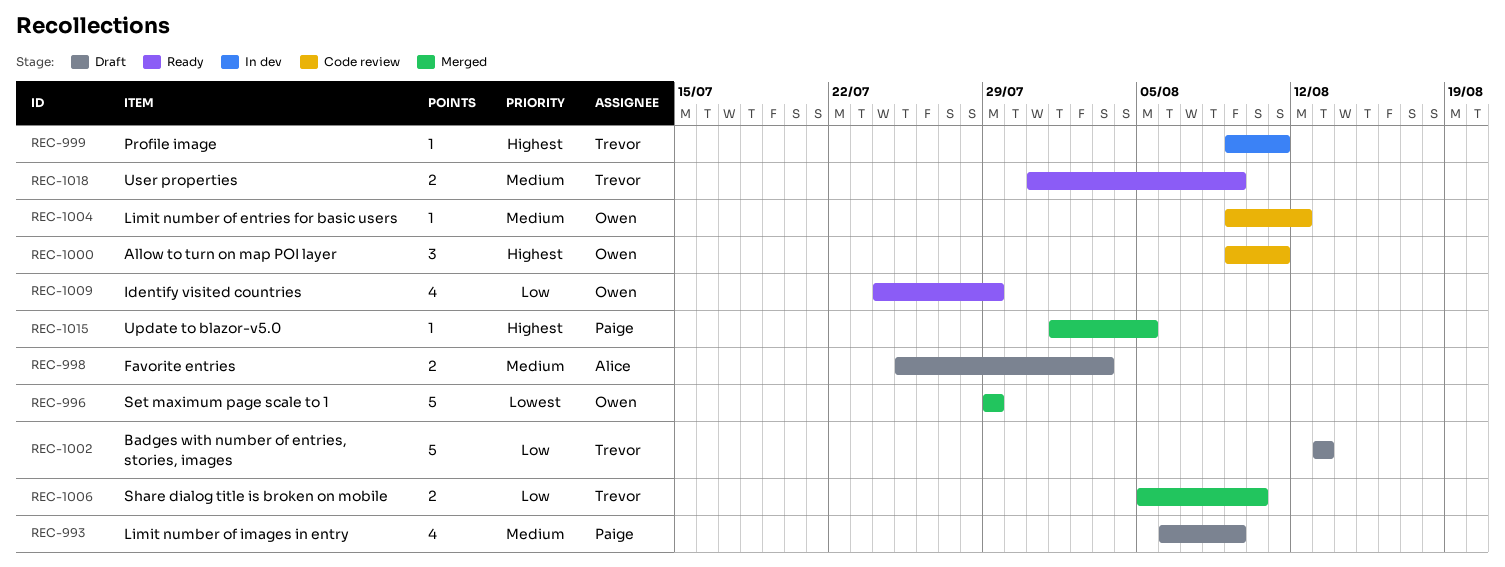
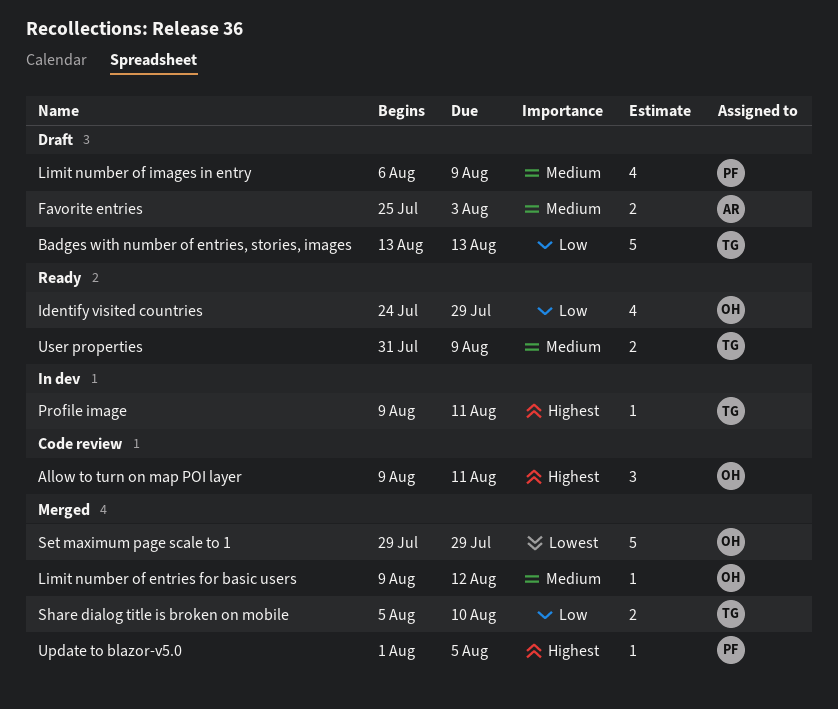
Limit number of entries for basic users, status: Code review -> Merged

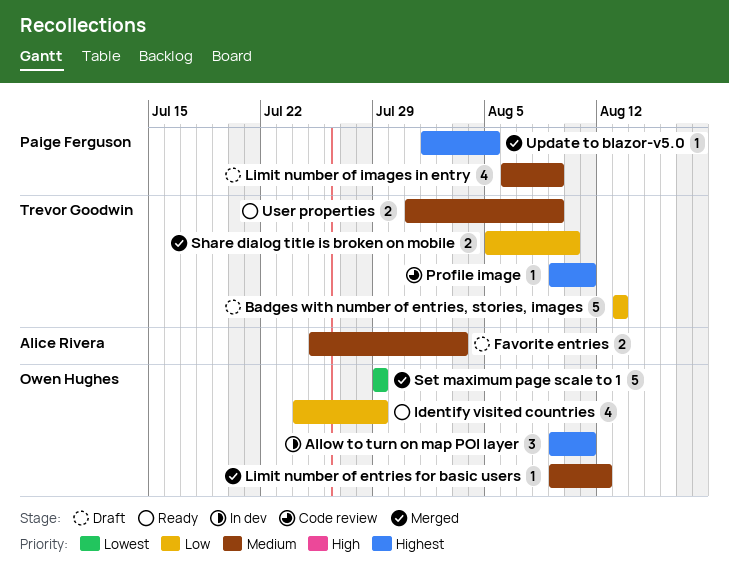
Allow to turn on map POI layer, status: Code review -> In dev
Profile image, status: In dev -> Code review

